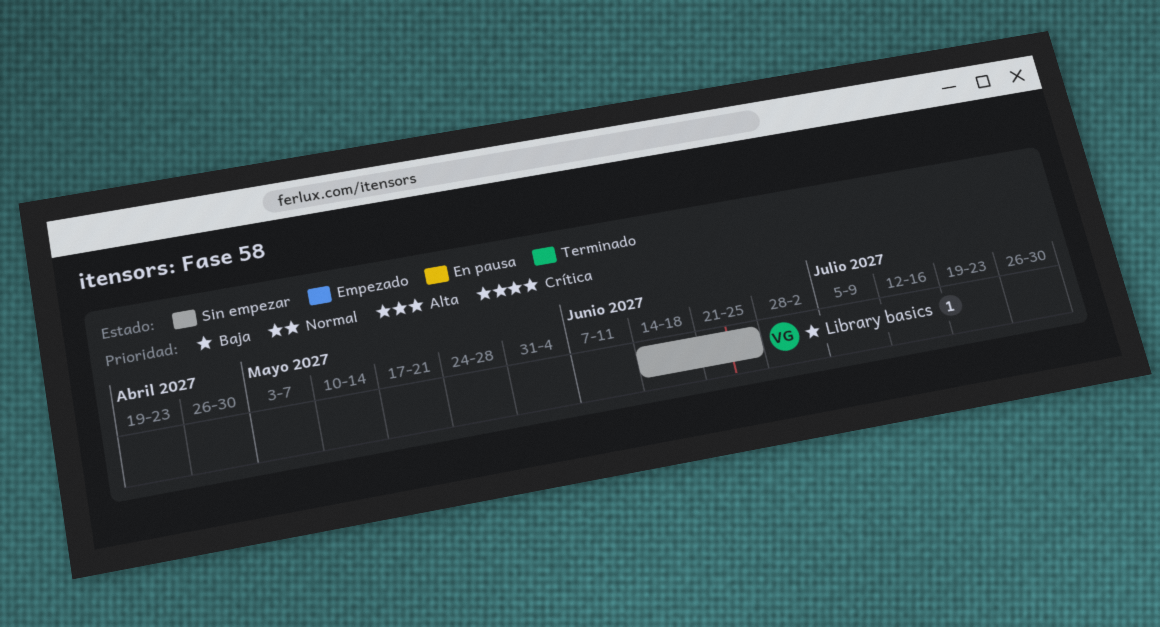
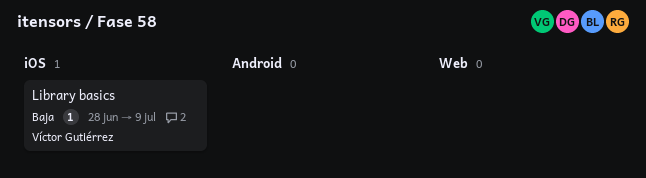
Library basics, start: Jun 14 -> Jun 28
Library basics, due: Jun 25 -> Jul 9

